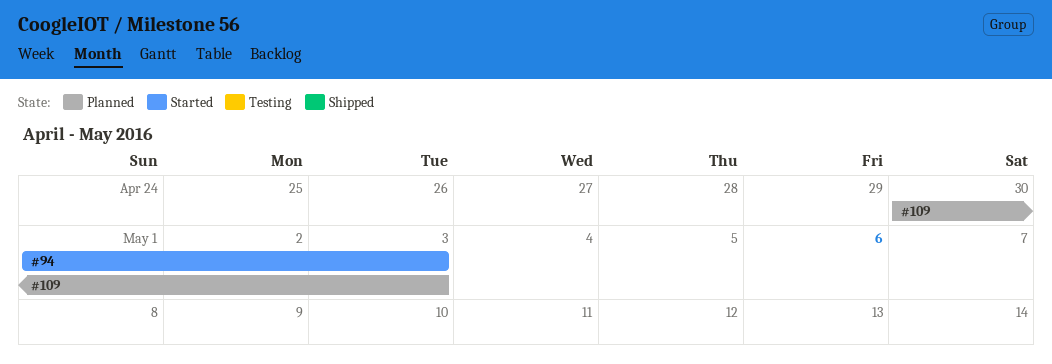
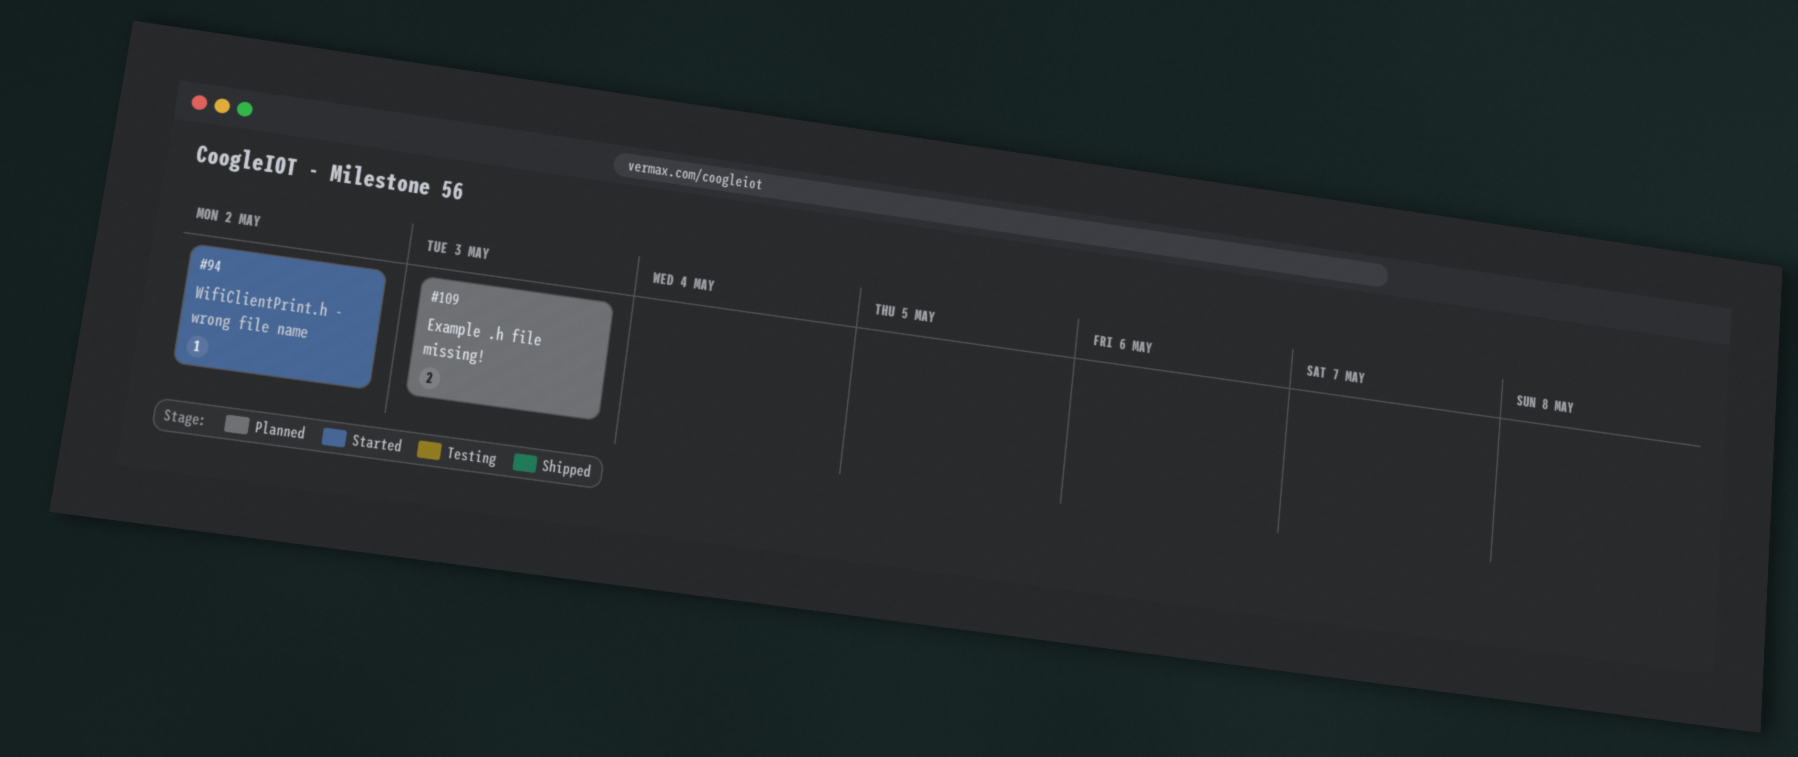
#94, due: May 3 -> May 2

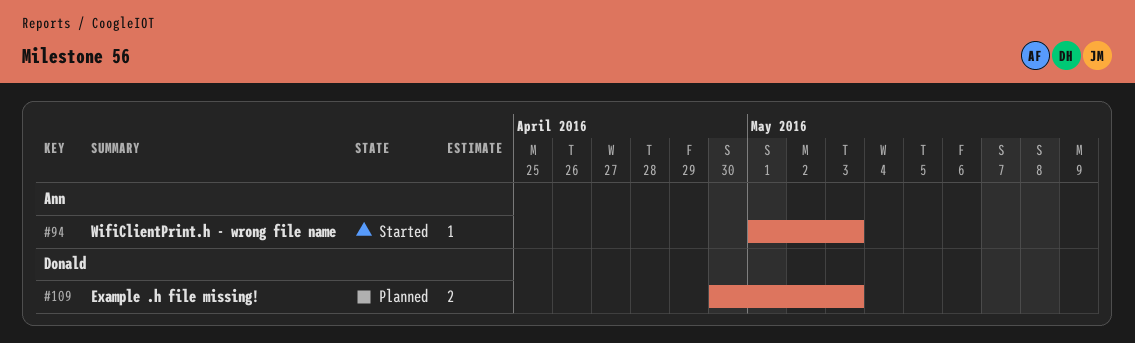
#94, due: May 2 -> May 3

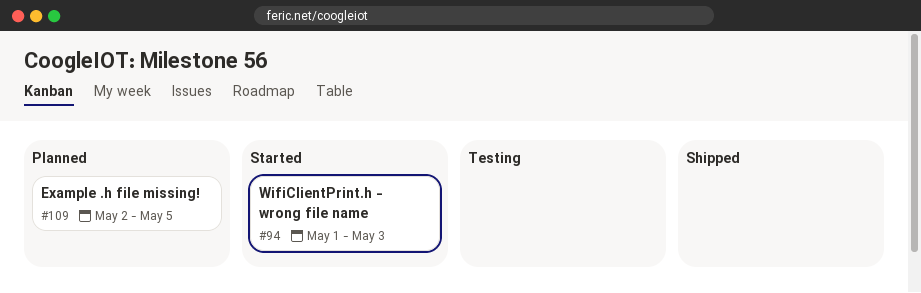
#109, start: Apr 30 -> May 2
#109, due: May 3 -> May 5

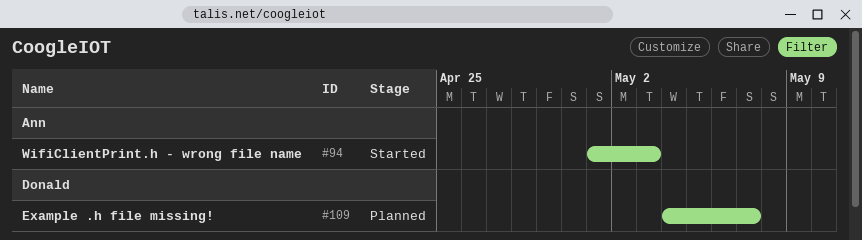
#109, start: May 2 -> May 4
#109, due: May 5 -> May 7

